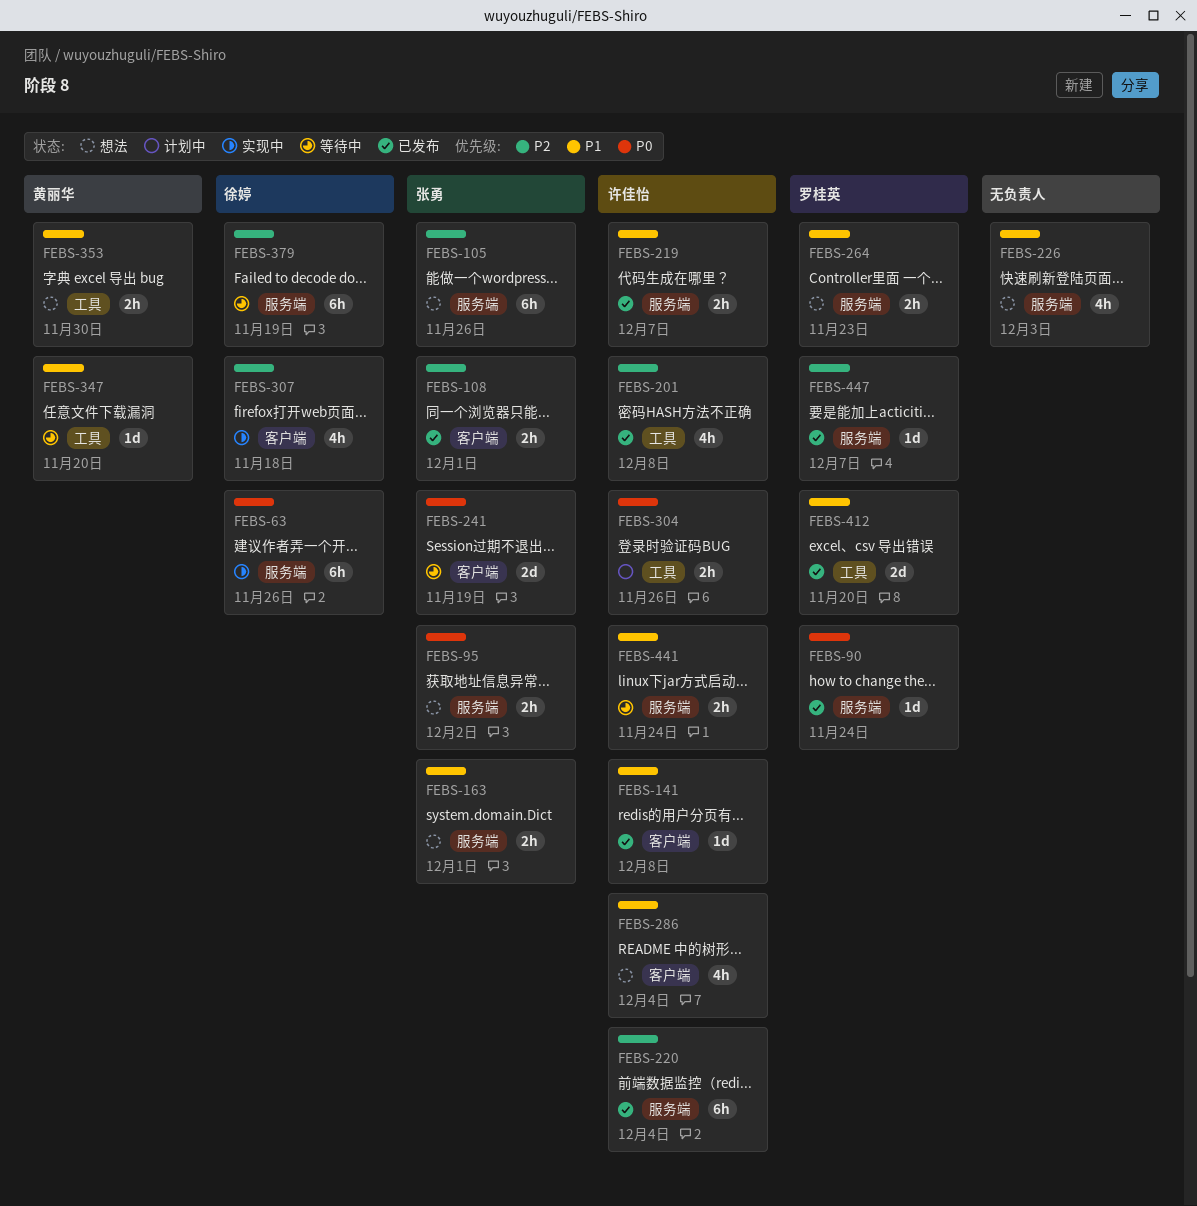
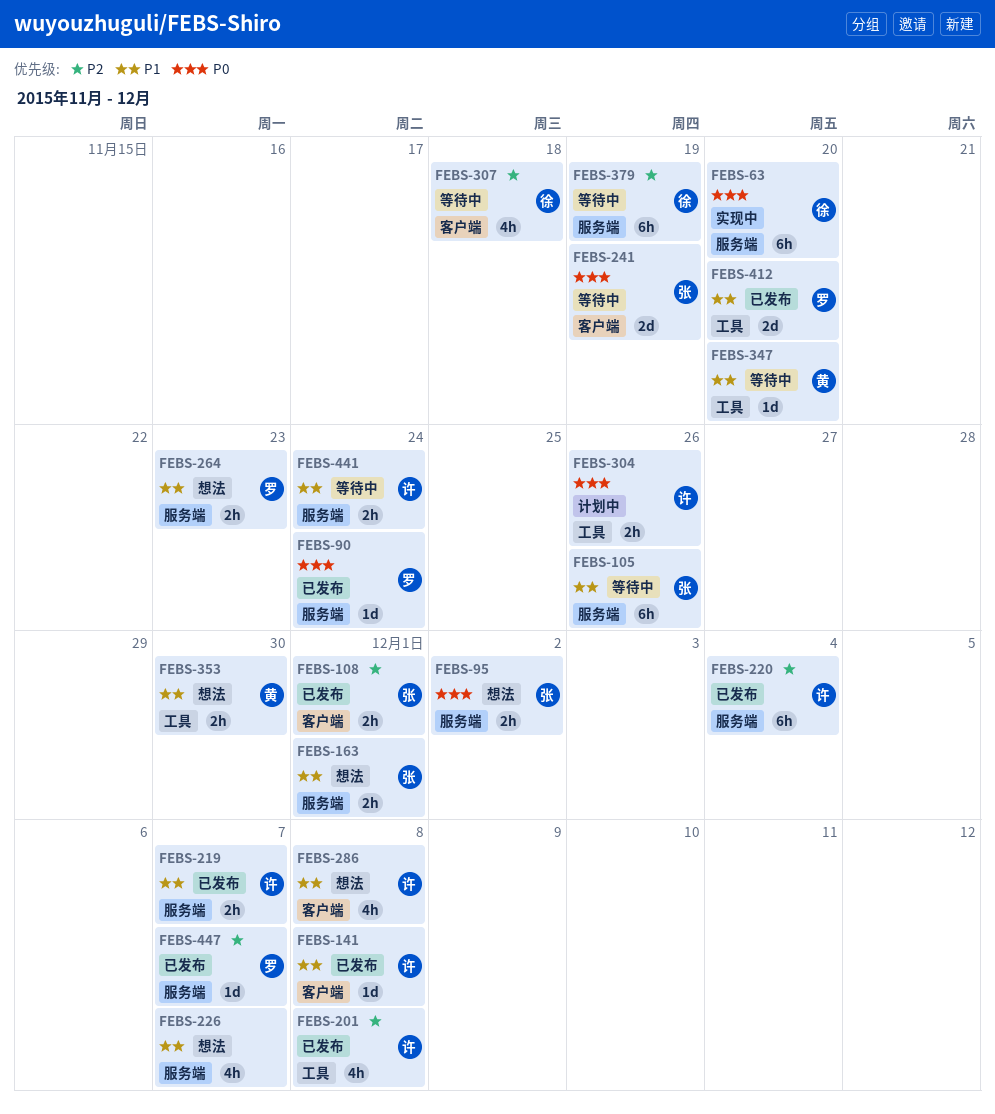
FEBS-63, due: Nov 26 -> Nov 20
FEBS-105, status: 想法 -> 等待中
FEBS-105, priority: P2 -> P1
FEBS-226, due: Dec 3 -> Dec 7
FEBS-286, due: Dec 4 -> Dec 8
FEBS-307, status: 实现中 -> 等待中

